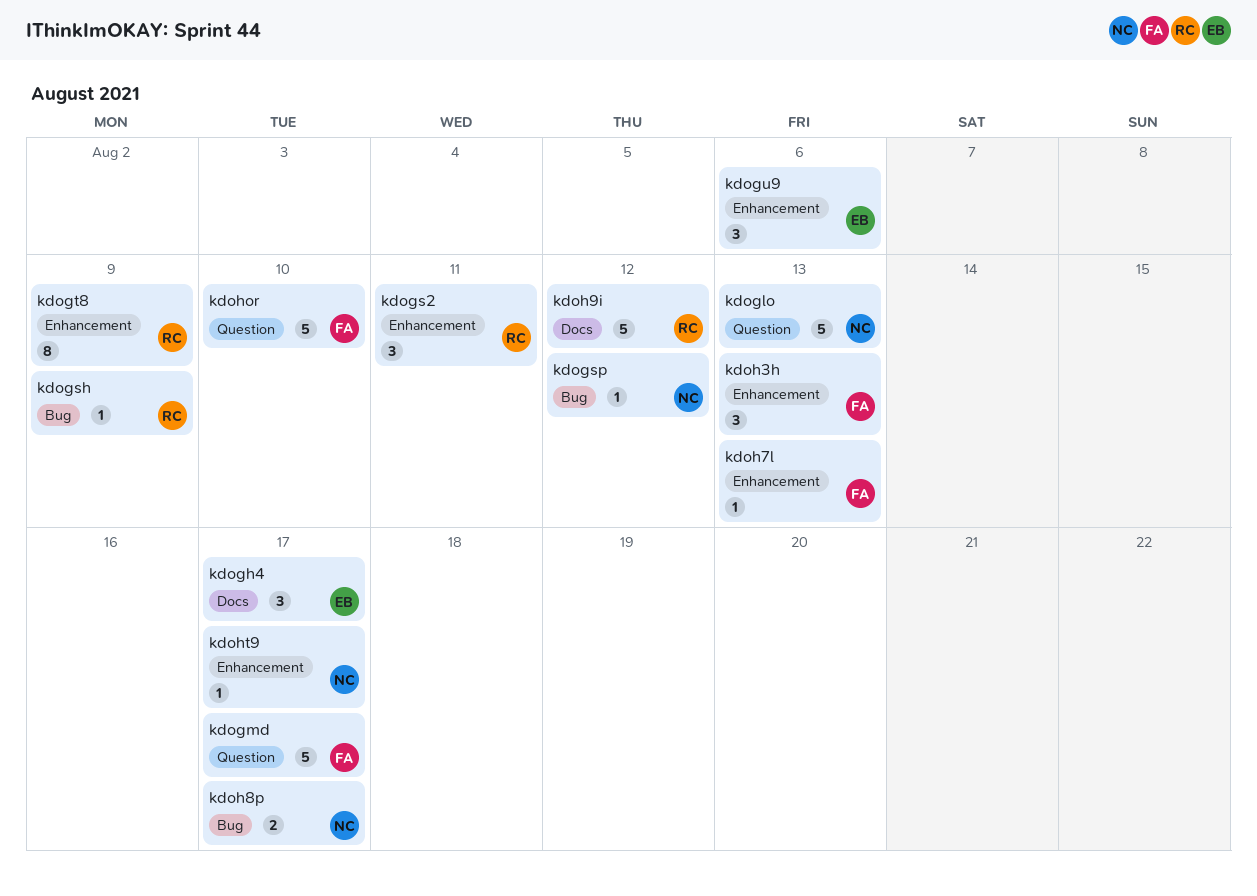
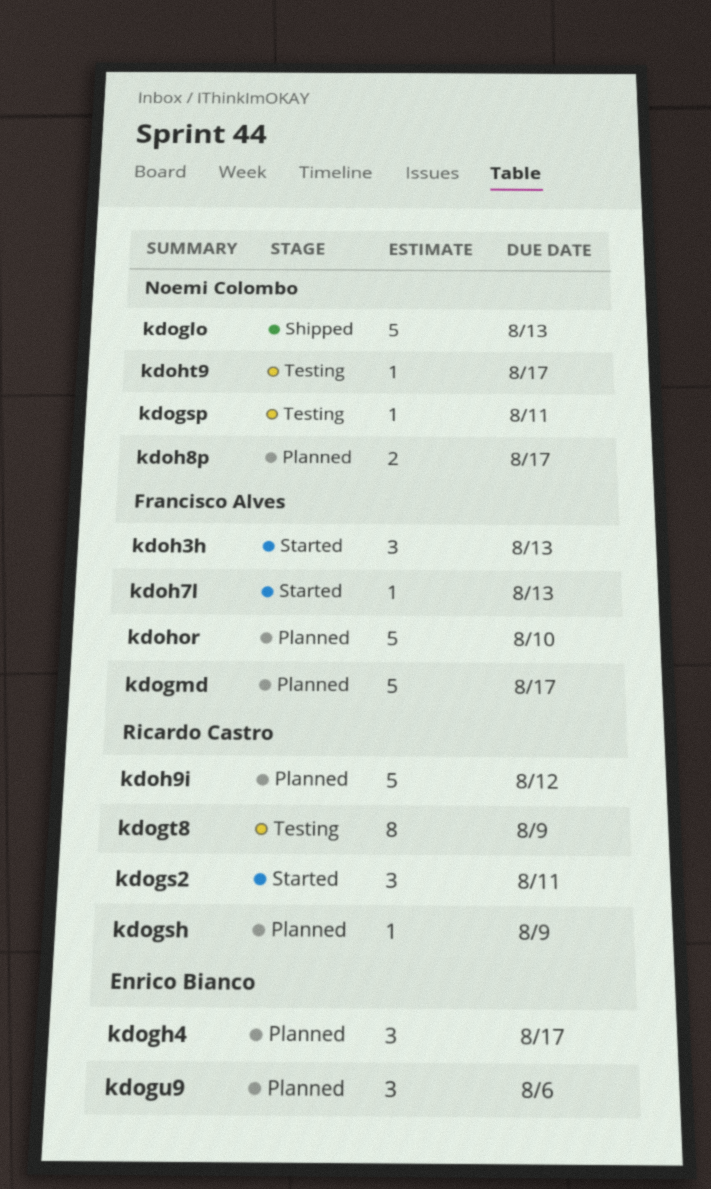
kdogsp, due: Aug 12 -> Aug 11

